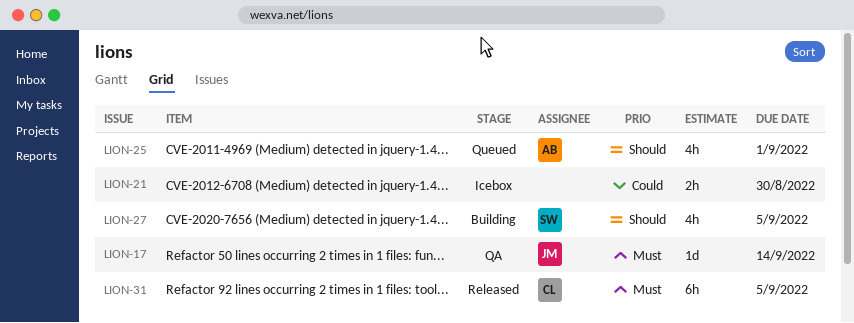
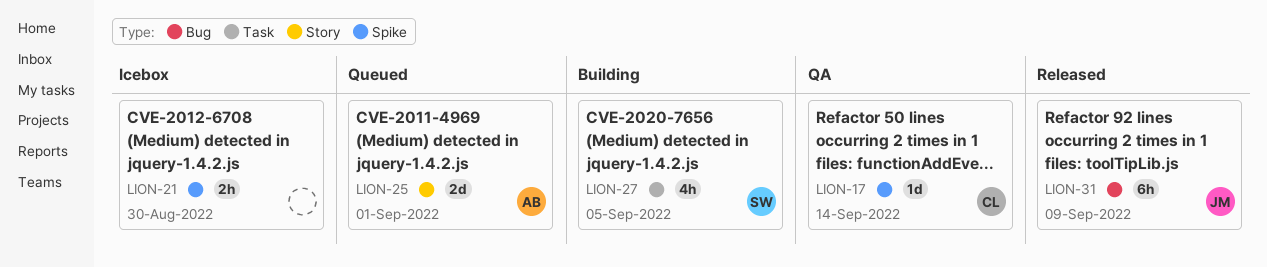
LION-17, owner: JM -> CL
LION-25, estimate: 4h -> 2d
LION-31, owner: CL -> JM
LION-31, due: Sep 5 -> Sep 9

